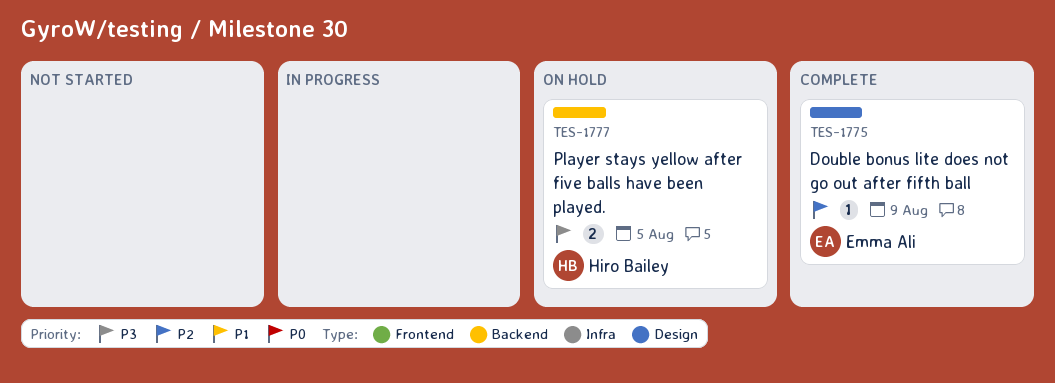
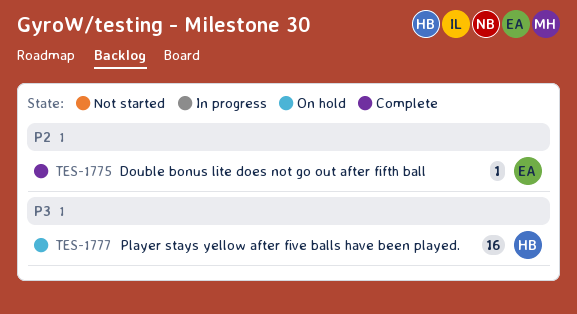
TES-1777, estimate: 2 -> 16

